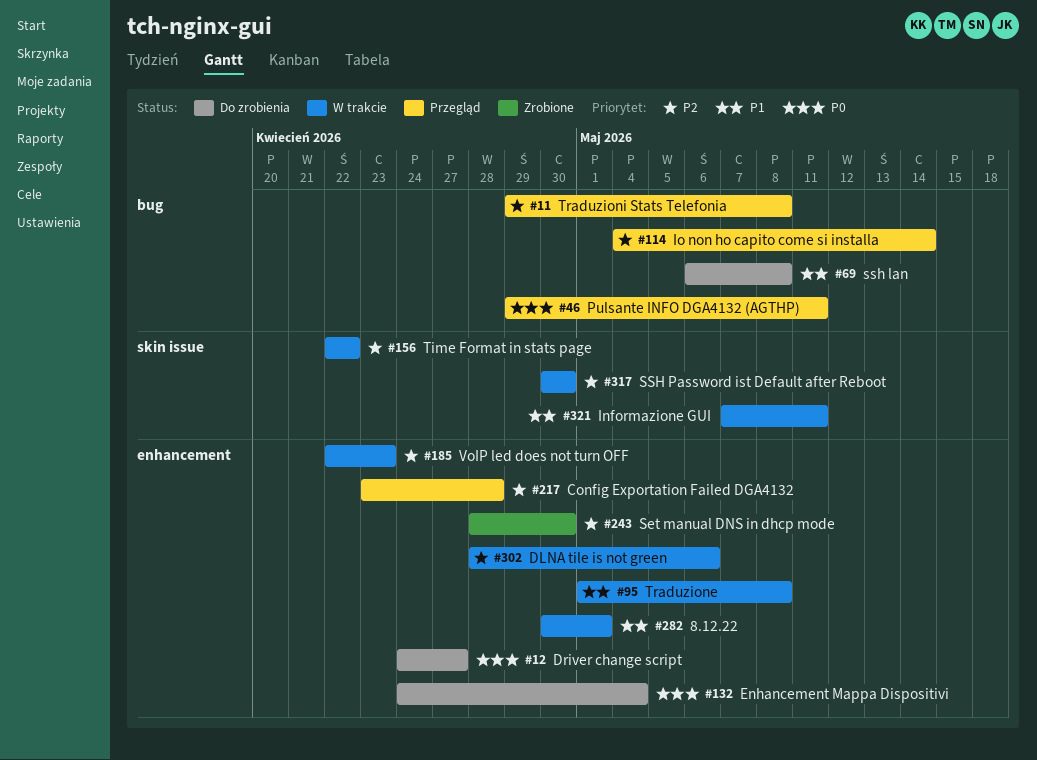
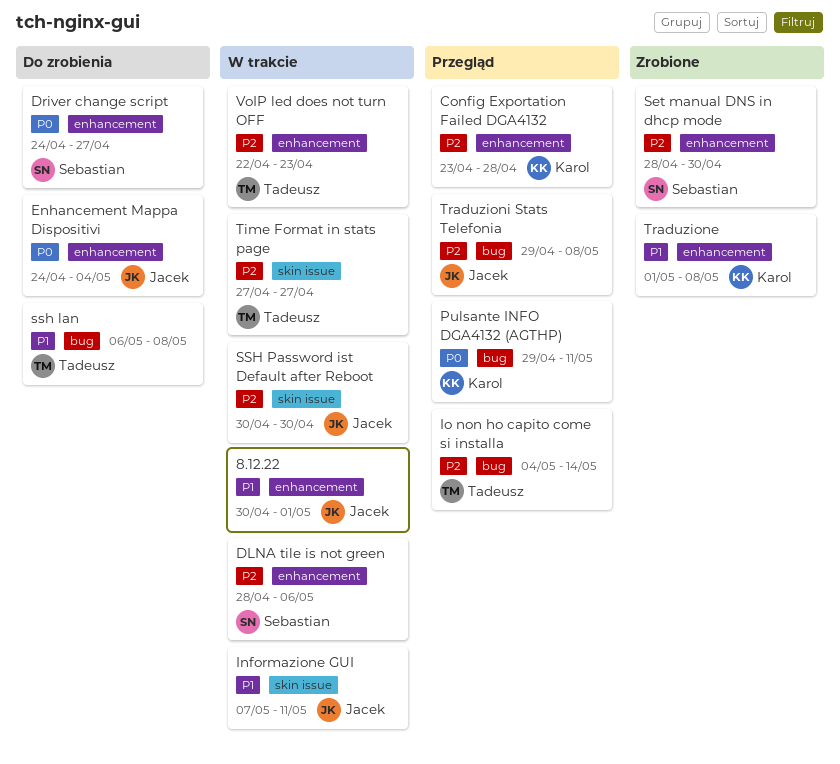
Time Format in stats page, start: Apr 22 -> Apr 27
Time Format in stats page, due: Apr 22 -> Apr 27
Traduzione, status: W trakcie -> Zrobione

